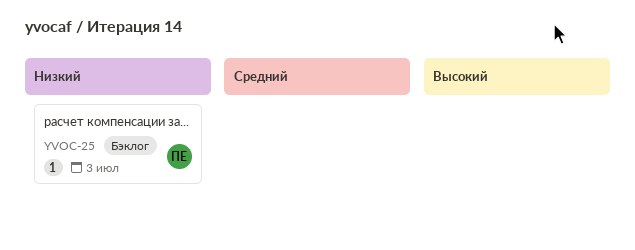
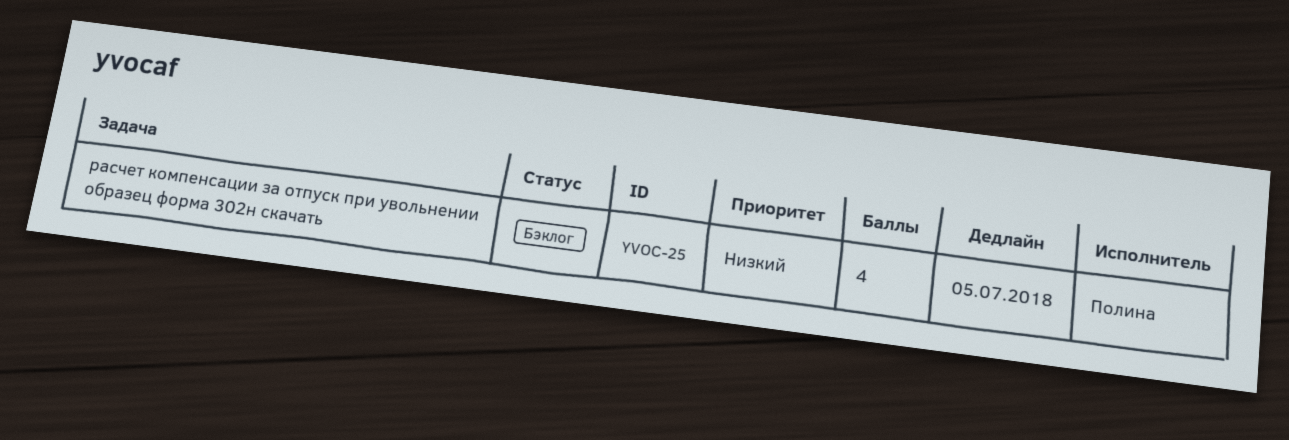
YVOC-25, estimate: 1 -> 4
YVOC-25, due: Jul 3 -> Jul 5

